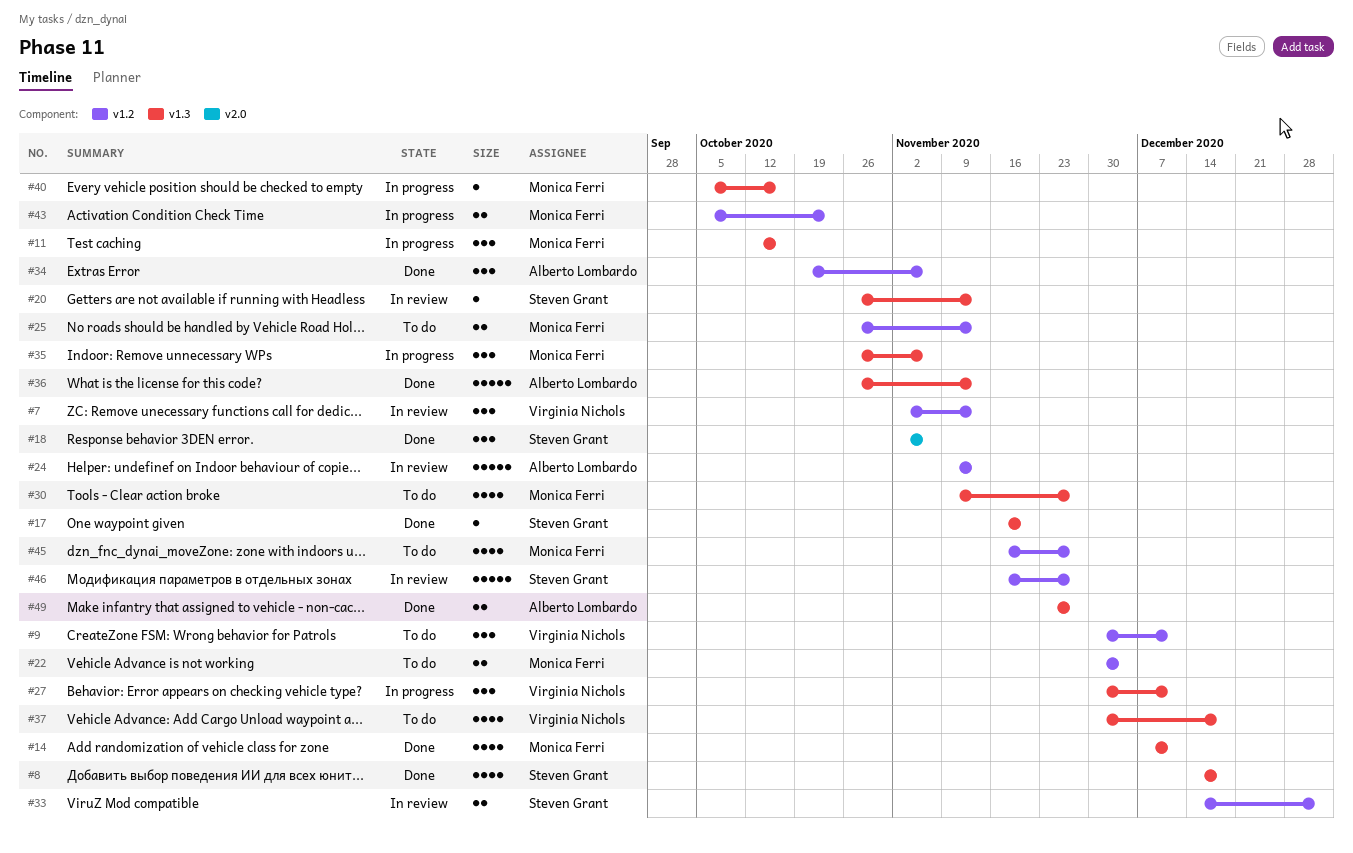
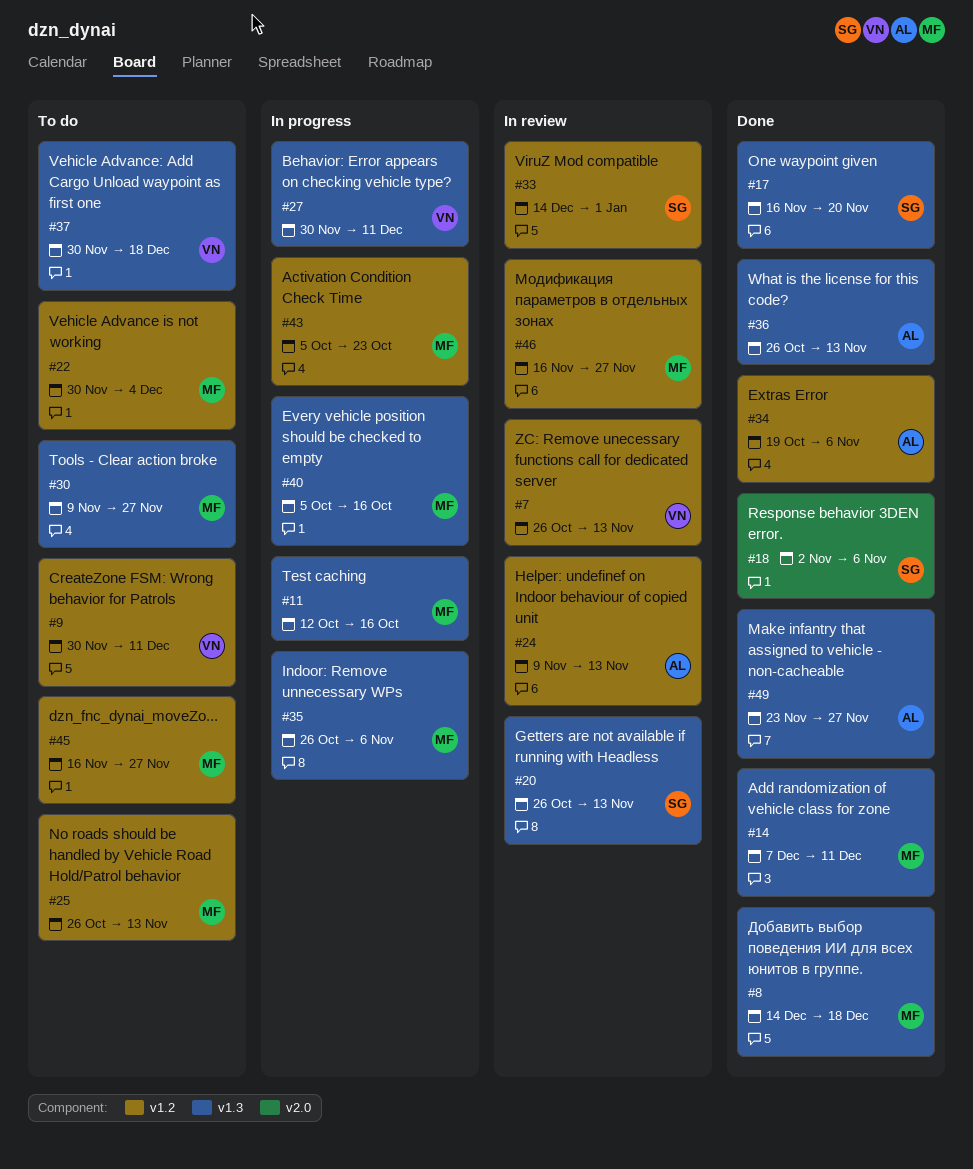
#7, start: Nov 2 -> Oct 26
#8, owner: Steven Grant -> Monica Ferri
#46, owner: Steven Grant -> Monica Ferri

